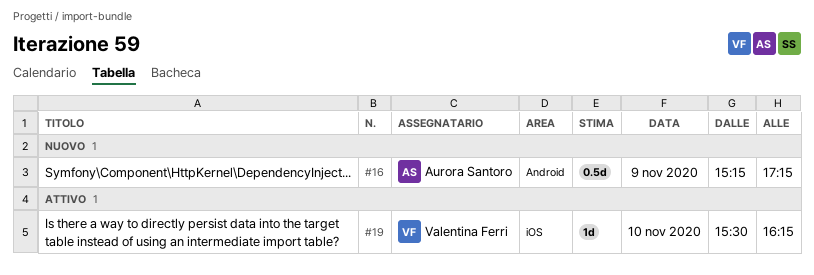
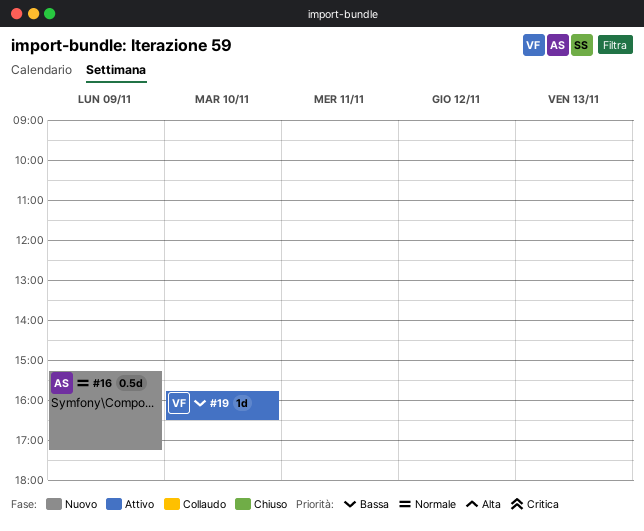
#19, begins: 15:30 -> 15:45
#19, ends: 16:15 -> 16:30

